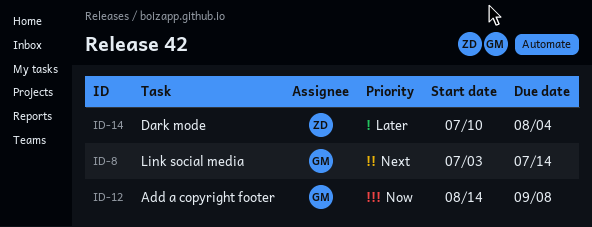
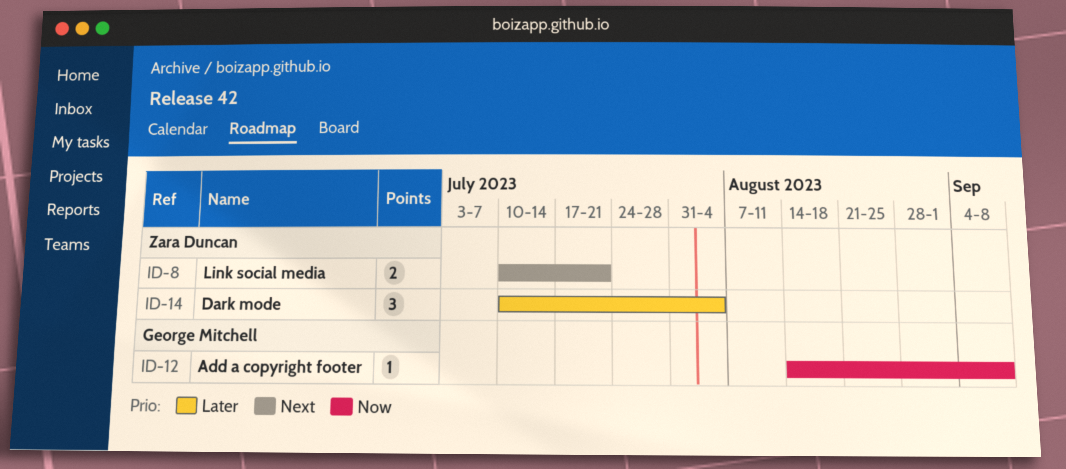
ID-8, owner: George Mitchell -> Zara Duncan
ID-8, start: Jul 3 -> Jul 10
ID-8, due: Jul 14 -> Jul 21

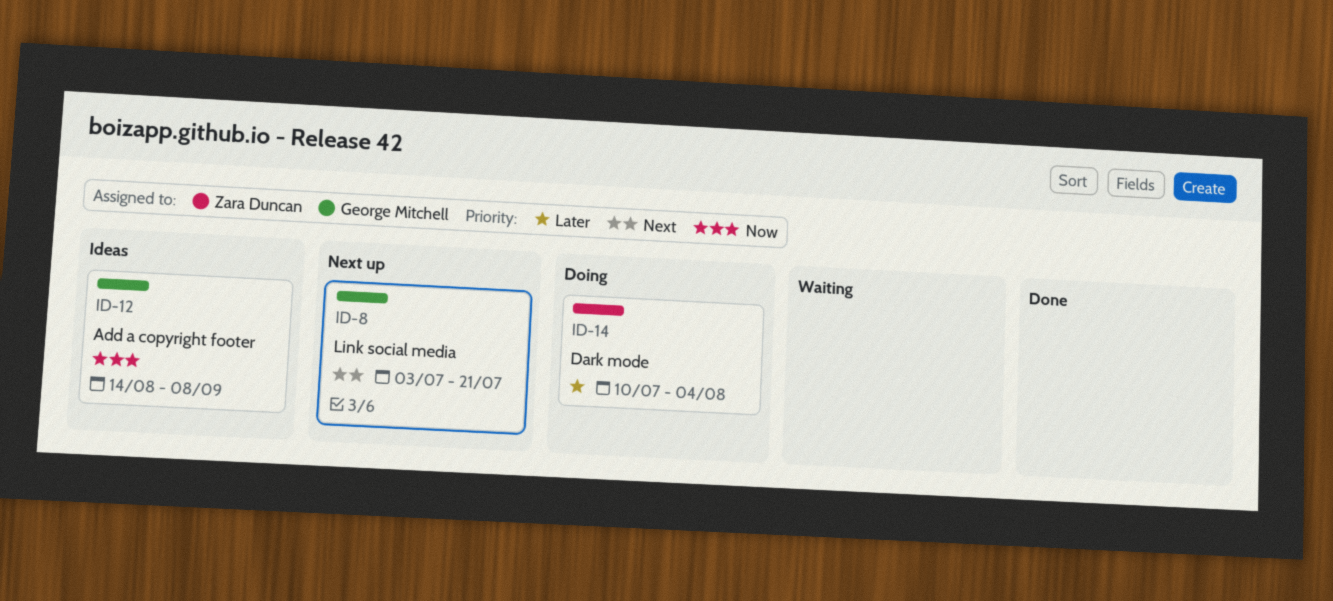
ID-8, owner: Zara Duncan -> George Mitchell
ID-8, start: Jul 10 -> Jul 3

